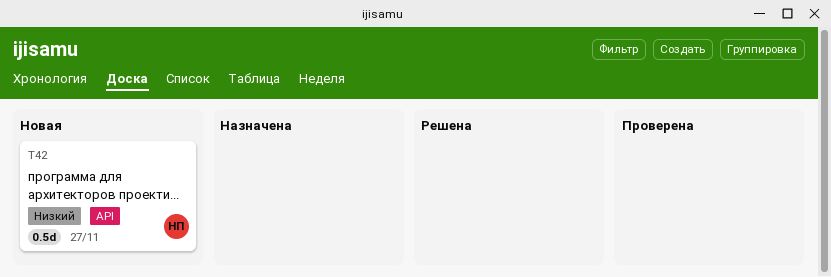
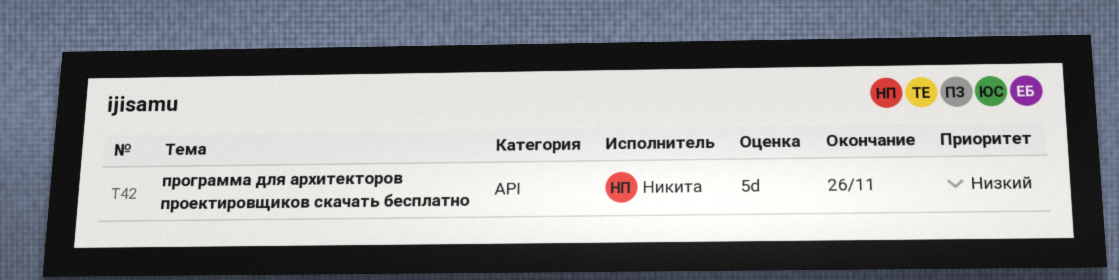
T42, estimate: 0.5d -> 5d
T42, due: Nov 27 -> Nov 26

